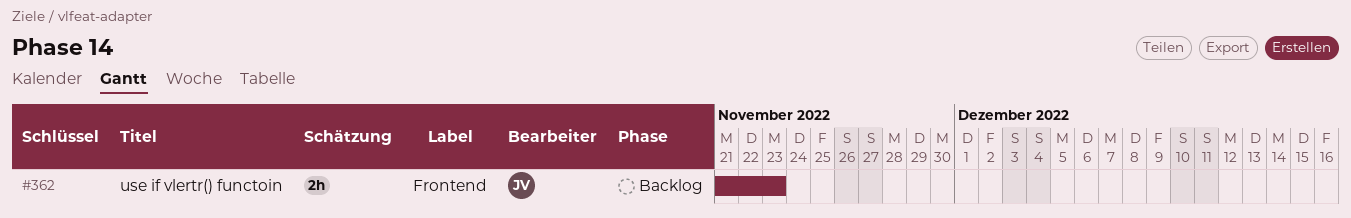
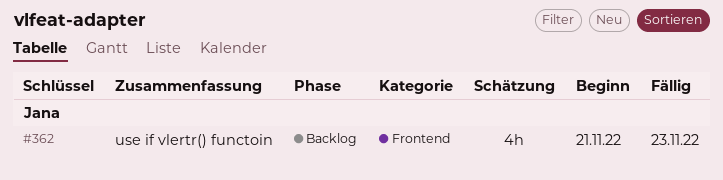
#362, estimate: 2h -> 4h

